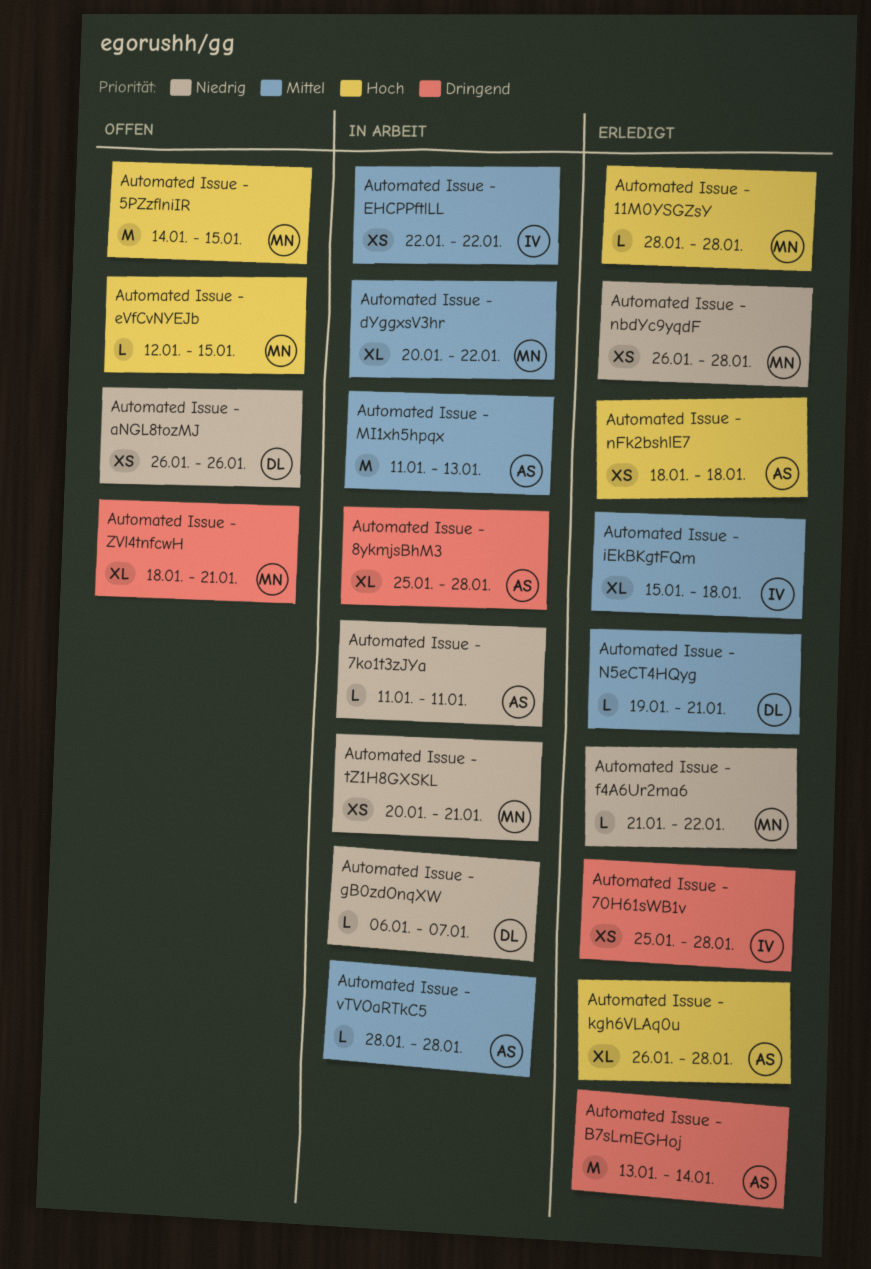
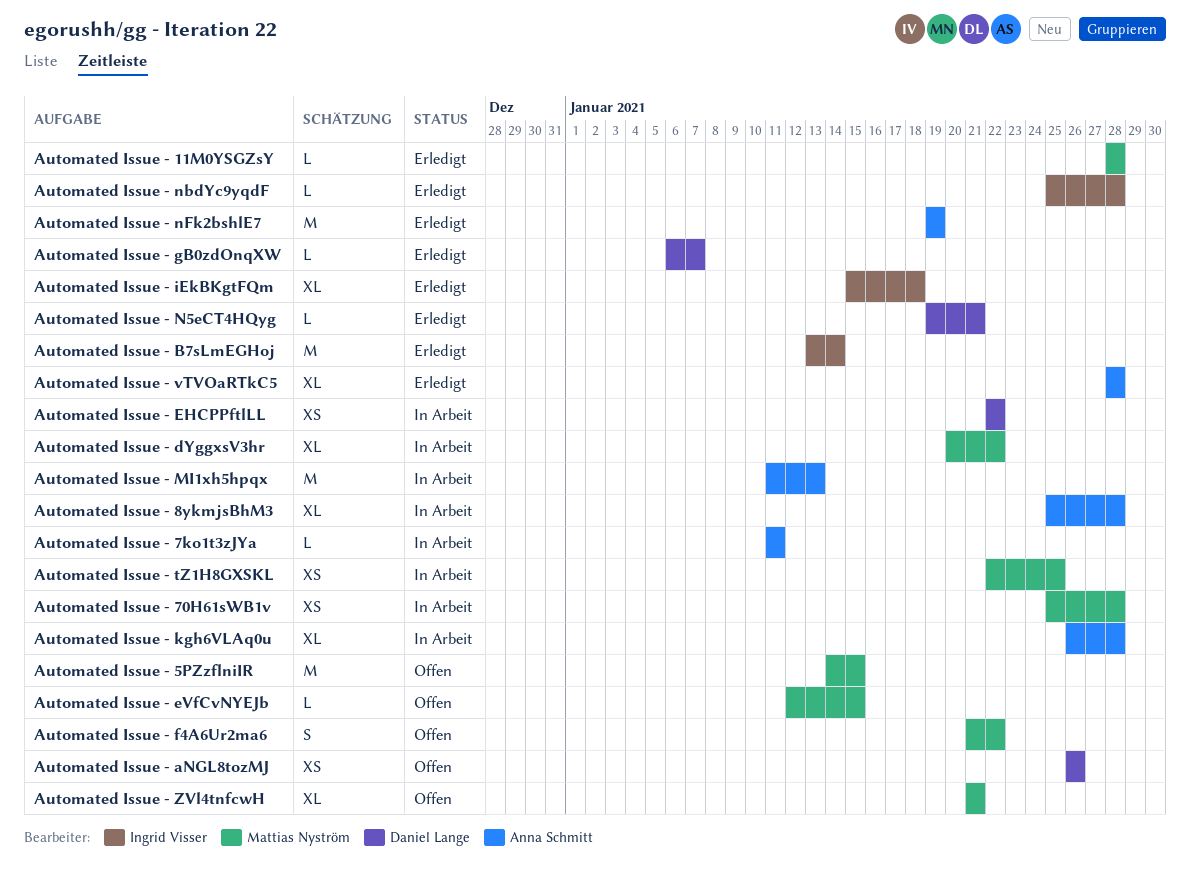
Automated Issue - 70H61sWB1v, status: Erledigt -> In Arbeit
Automated Issue - 70H61sWB1v, owner: Ingrid Visser -> Mattias Nyström
Automated Issue - B7sLmEGHoj, owner: Anna Schmitt -> Ingrid Visser
Automated Issue - EHCPPftlLL, owner: Ingrid Visser -> Daniel Lange
Automated Issue - f4A6Ur2ma6, status: Erledigt -> Offen
Automated Issue - f4A6Ur2ma6, estimate: L -> S
Automated Issue - gB0zdOnqXW, status: In Arbeit -> Erledigt
Automated Issue - kgh6VLAq0u, status: Erledigt -> In Arbeit
Automated Issue - nbdYc9yqdF, owner: Mattias Nyström -> Ingrid Visser
Automated Issue - nbdYc9yqdF, estimate: XS -> L
Automated Issue - nbdYc9yqdF, start: Jan 26 -> Jan 25
Automated Issue - nFk2bshlE7, estimate: XS -> M
Automated Issue - nFk2bshlE7, start: Jan 18 -> Jan 19
Automated Issue - nFk2bshlE7, due: Jan 18 -> Jan 19
Automated Issue - tZ1H8GXSKL, start: Jan 20 -> Jan 22
Automated Issue - tZ1H8GXSKL, due: Jan 21 -> Jan 25
Automated Issue - vTVOaRTkC5, status: In Arbeit -> Erledigt
Automated Issue - vTVOaRTkC5, estimate: L -> XL
Automated Issue - ZVl4tnfcwH, start: Jan 18 -> Jan 21

